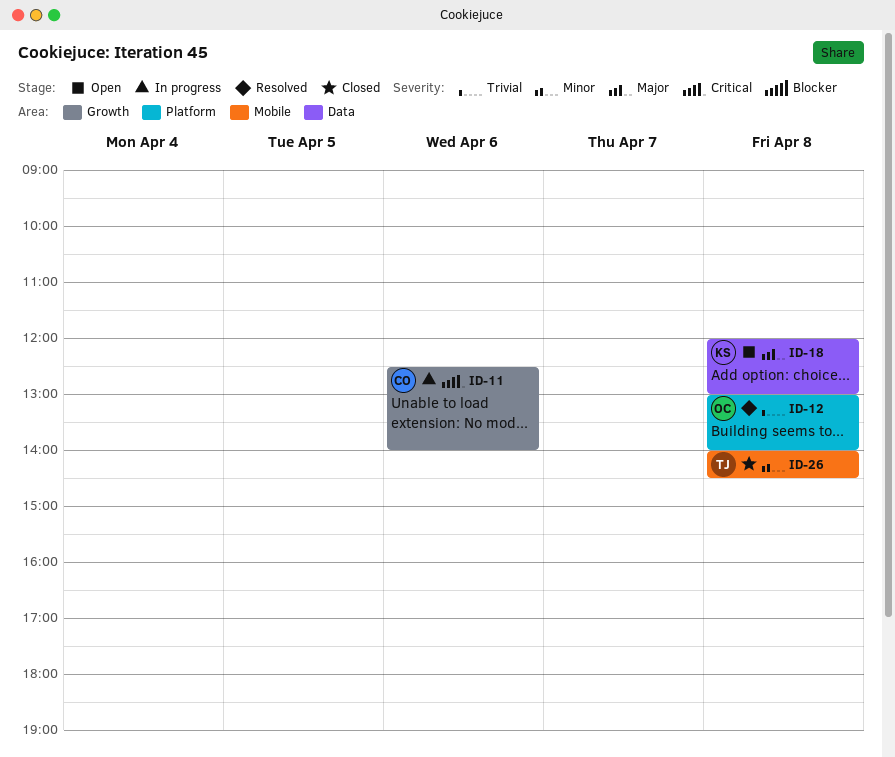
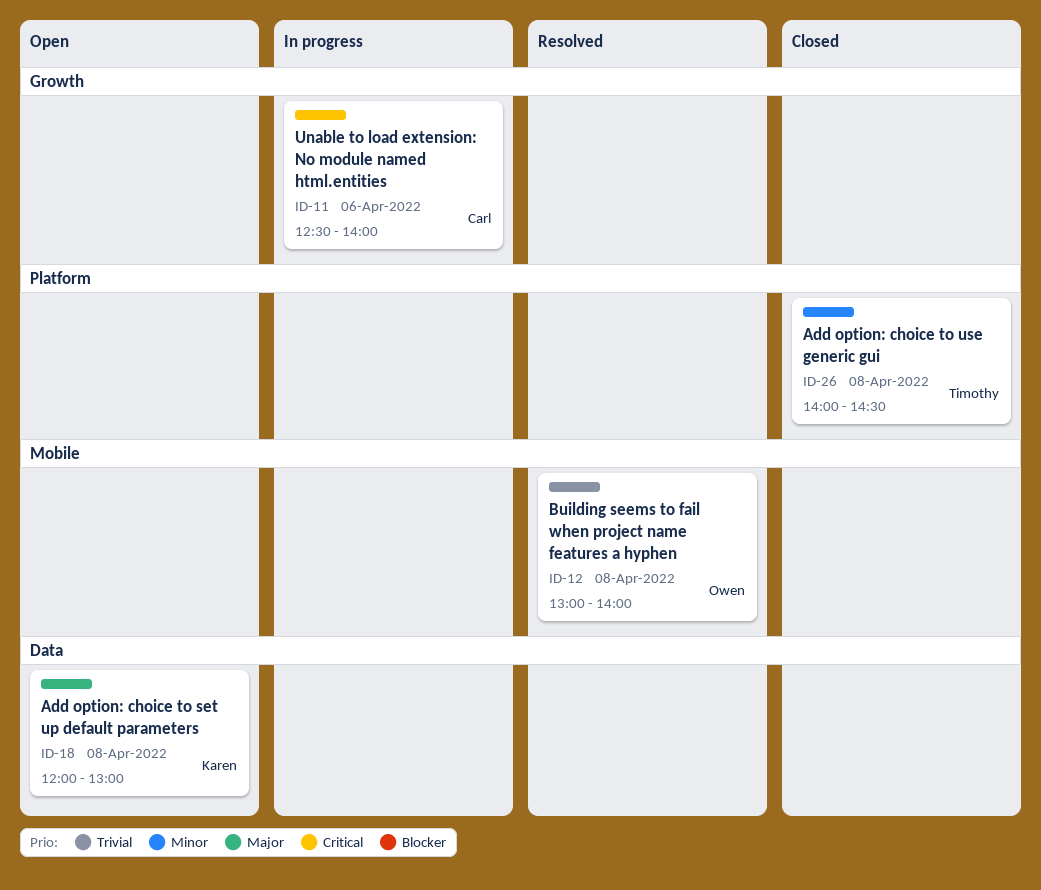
ID-12, label: Platform -> Mobile
ID-26, label: Mobile -> Platform

